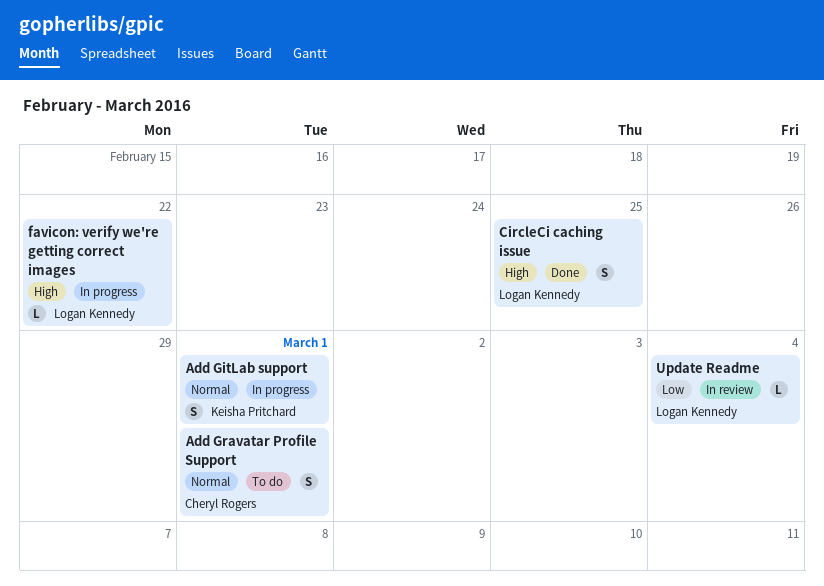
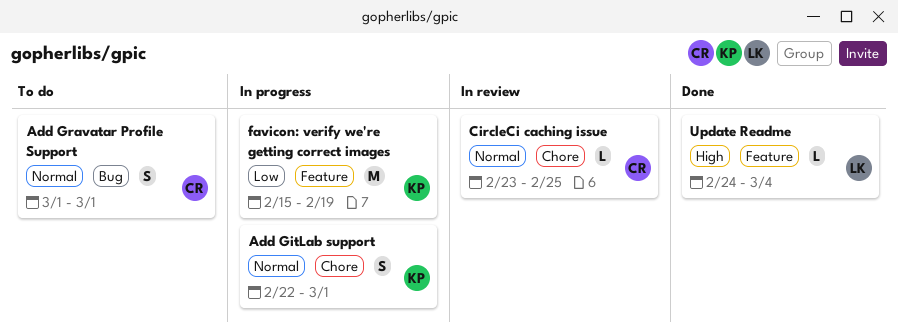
CircleCi caching issue, status: Done -> In review
CircleCi caching issue, owner: Logan Kennedy -> Cheryl Rogers
CircleCi caching issue, priority: High -> Normal
CircleCi caching issue, estimate: S -> L
favicon: verify we're getting correct images, owner: Logan Kennedy -> Keisha Pritchard
favicon: verify we're getting correct images, priority: High -> Low
favicon: verify we're getting correct images, estimate: L -> M
favicon: verify we're getting correct images, due: Feb 22 -> Feb 19
Update Readme, status: In review -> Done
Update Readme, priority: Low -> High

